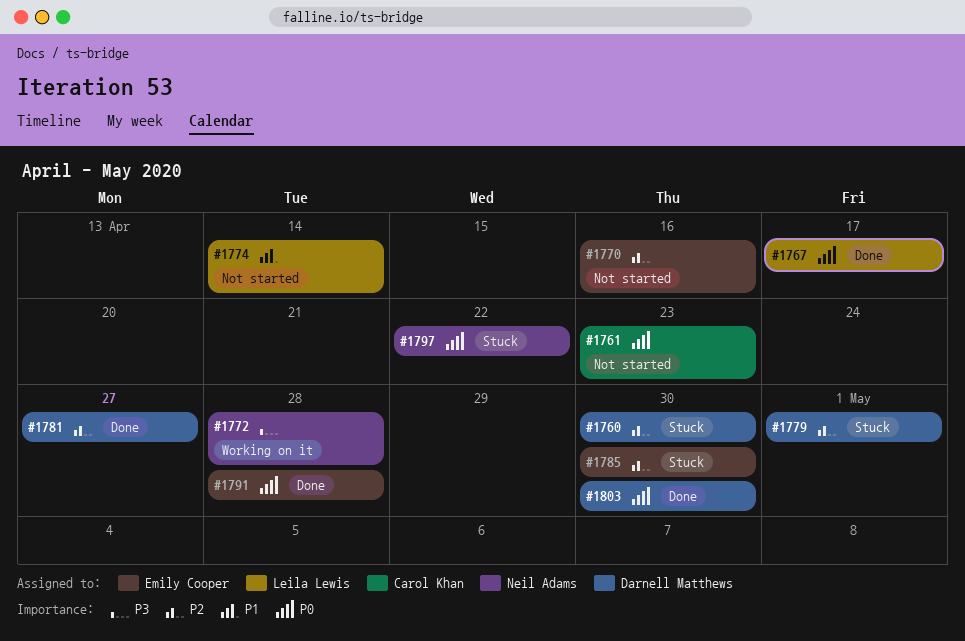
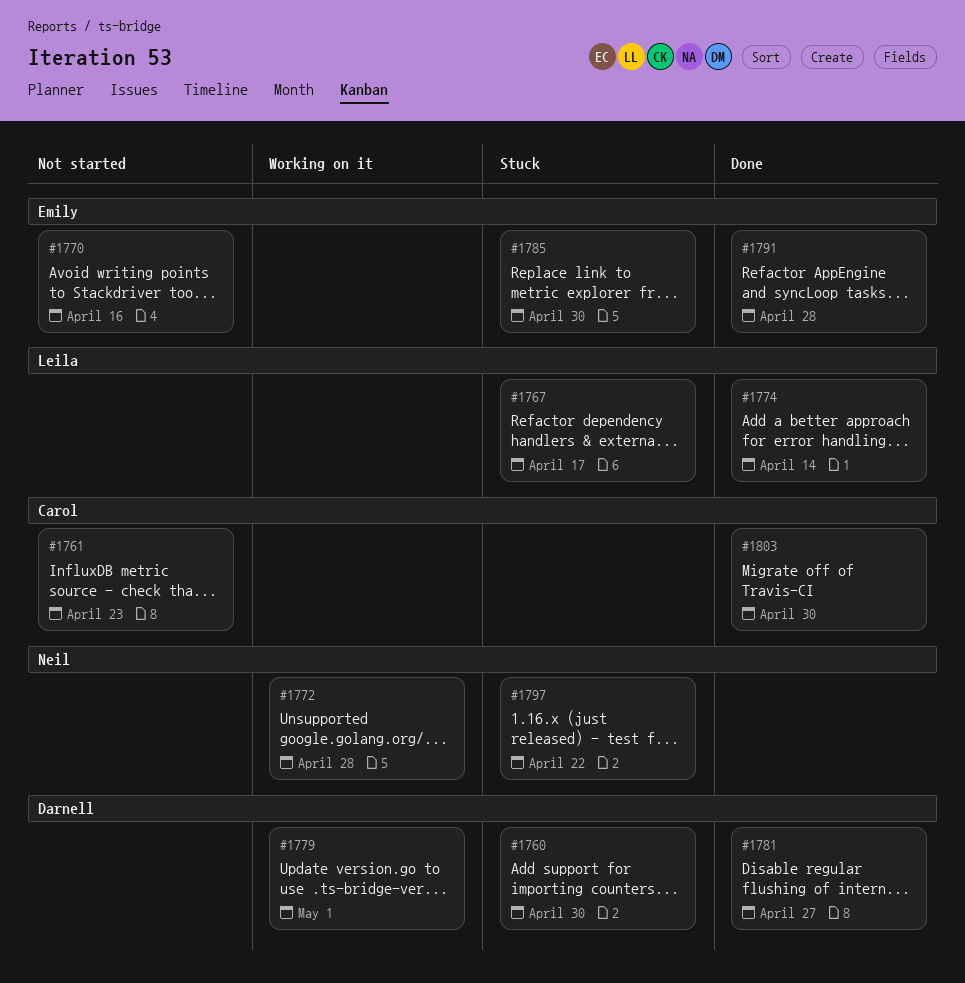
#1767, status: Done -> Stuck
#1774, status: Not started -> Done
#1779, status: Stuck -> Working on it
#1803, owner: Darnell Matthews -> Carol Khan

